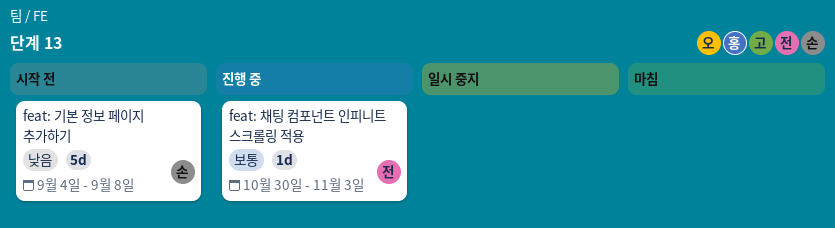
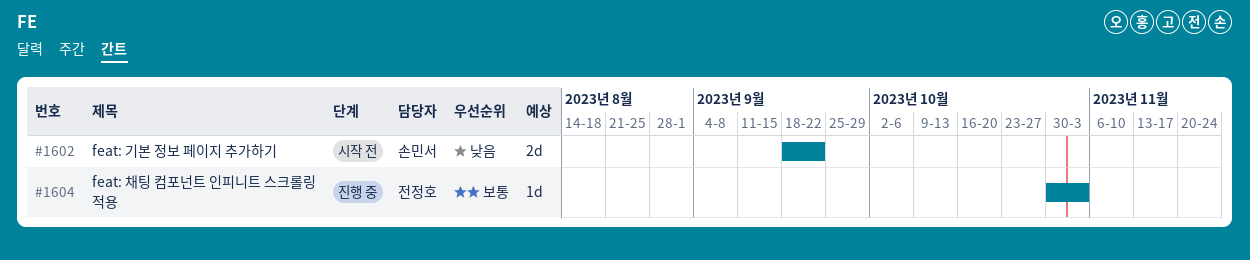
feat: 기본 정보 페이지 추가하기, estimate: 5d -> 2d
feat: 기본 정보 페이지 추가하기, start: Sep 4 -> Sep 18
feat: 기본 정보 페이지 추가하기, due: Sep 8 -> Sep 22

